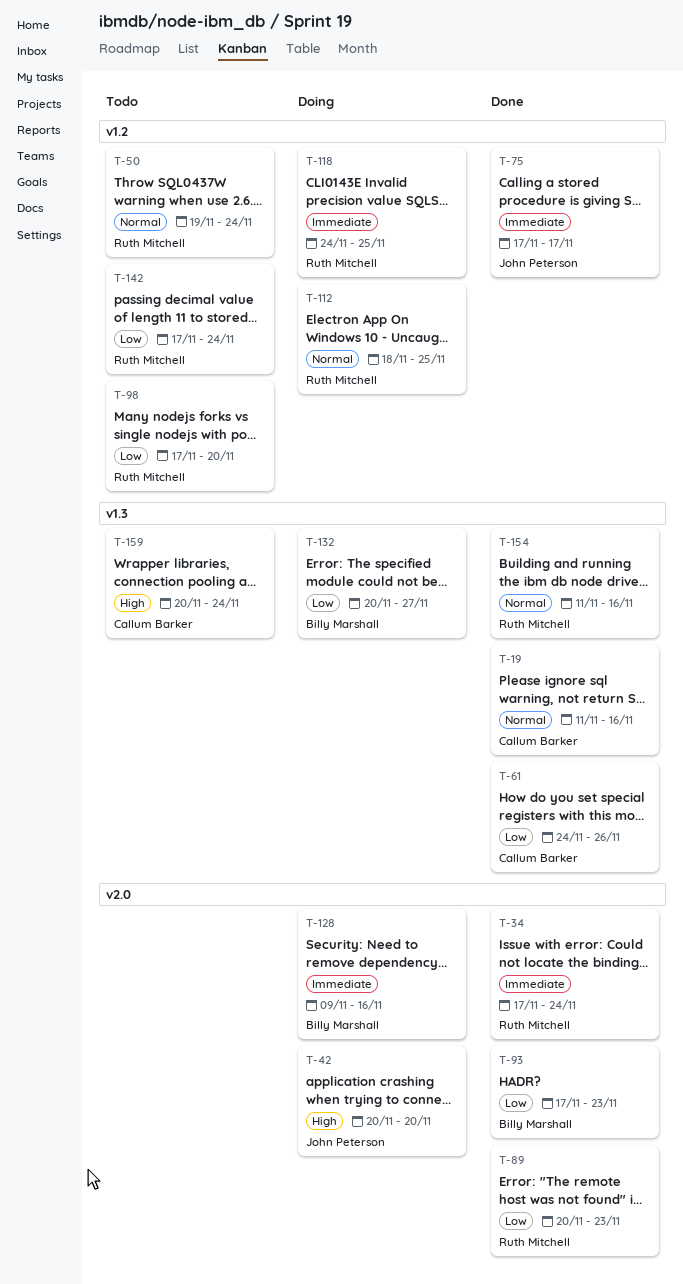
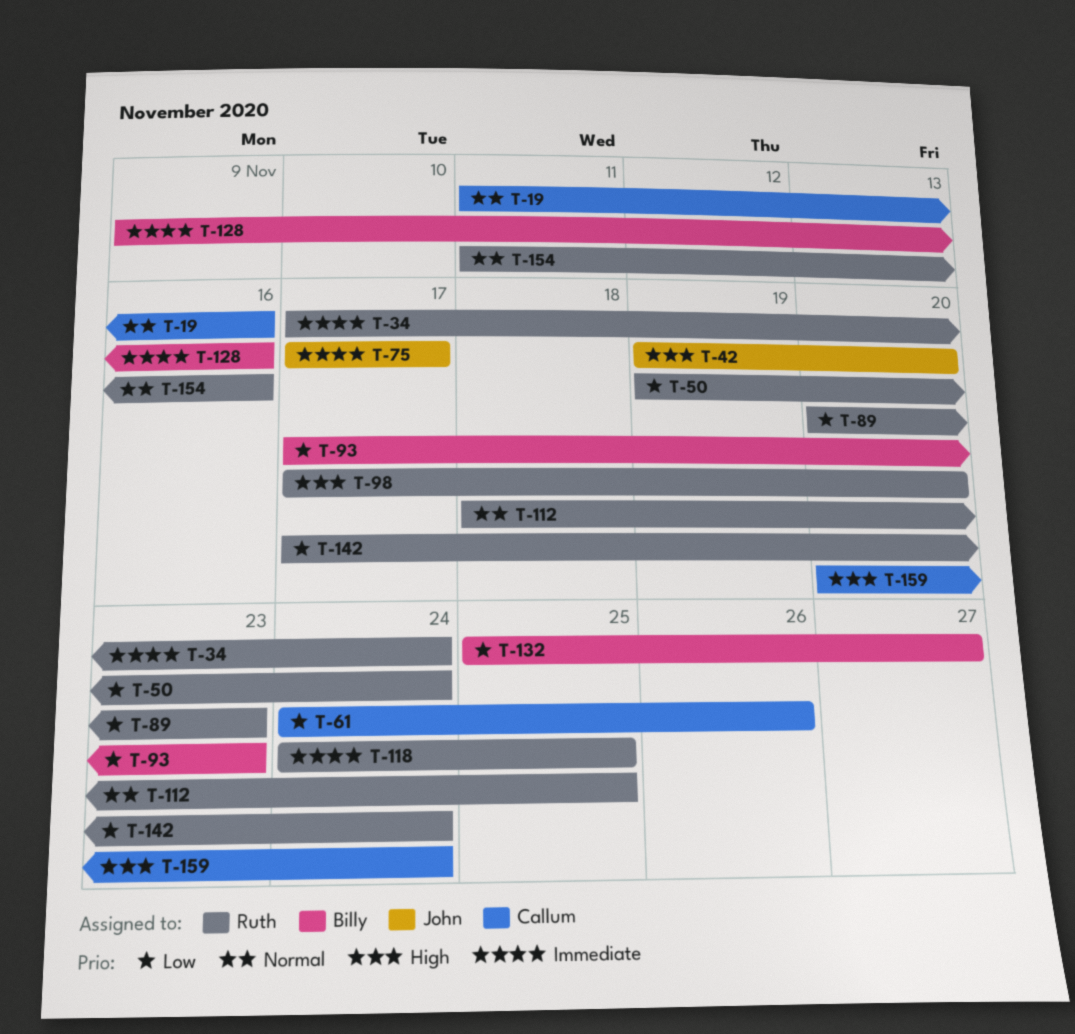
T-42, start: Nov 20 -> Nov 19
T-50, priority: Normal -> Low
T-98, priority: Low -> High
T-132, start: Nov 20 -> Nov 25

